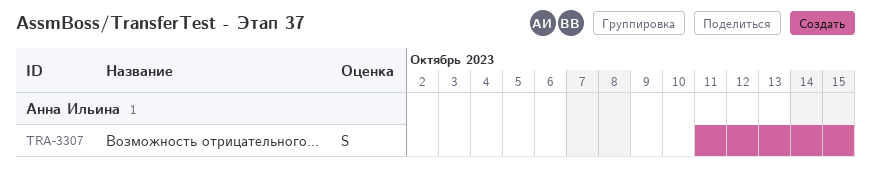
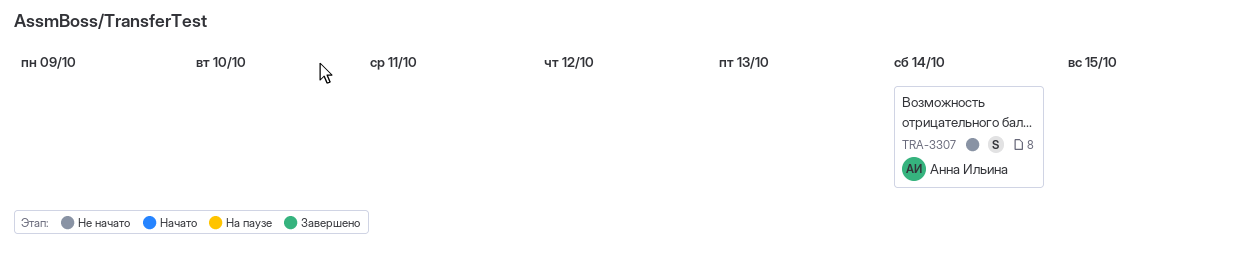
TRA-3307, due: Oct 15 -> Oct 14

